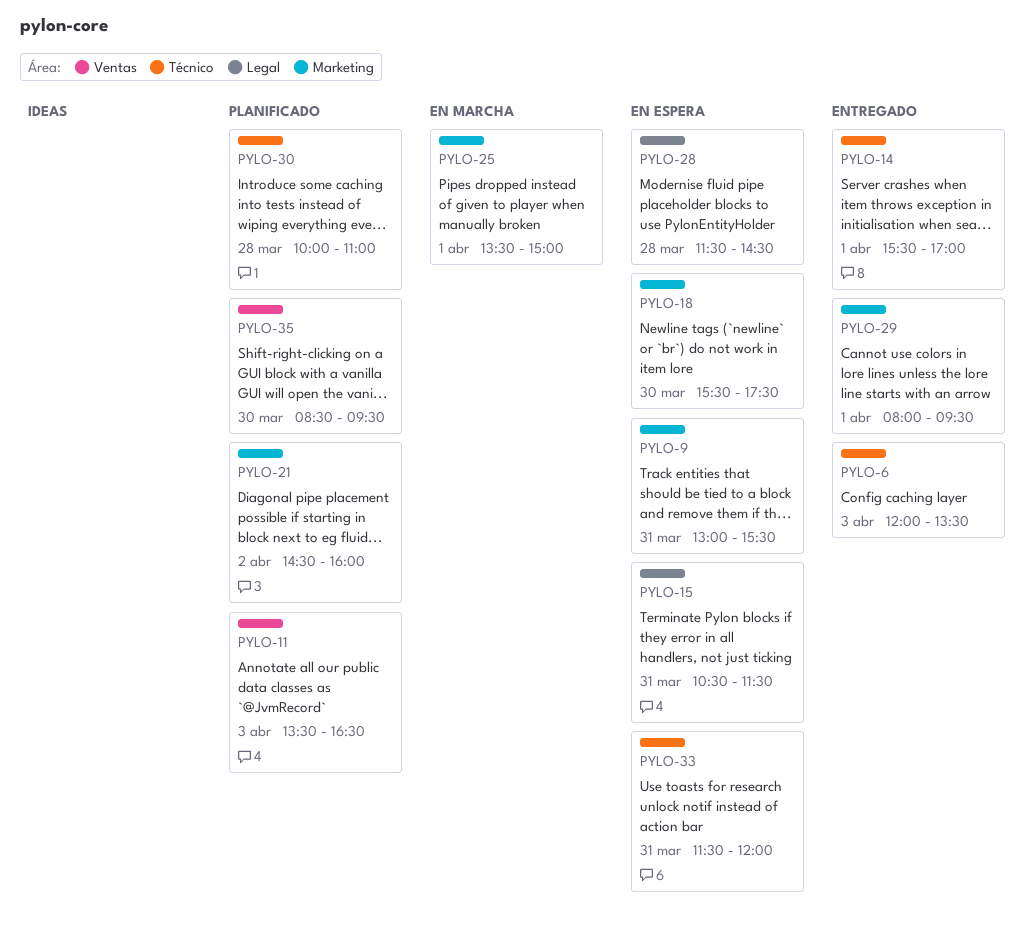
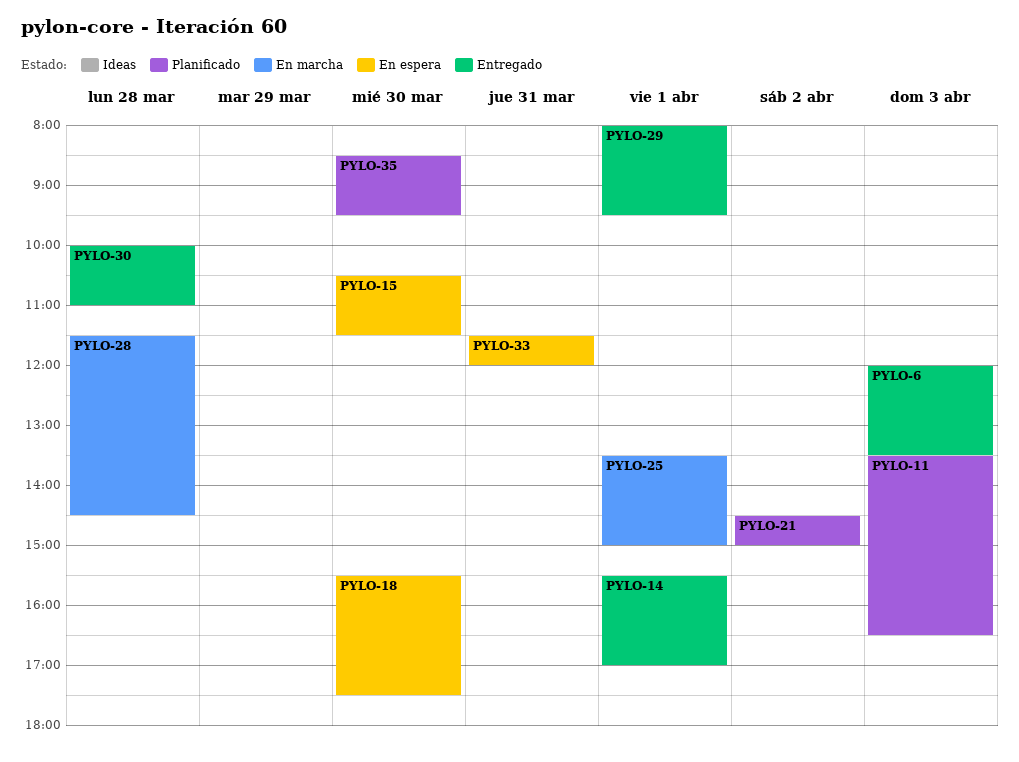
PYLO-9: present -> none
PYLO-15, day: Mar 31 -> Mar 30
PYLO-21, ends: 16:00 -> 15:00
PYLO-28, status: En espera -> En marcha
PYLO-30, status: Planificado -> Entregado

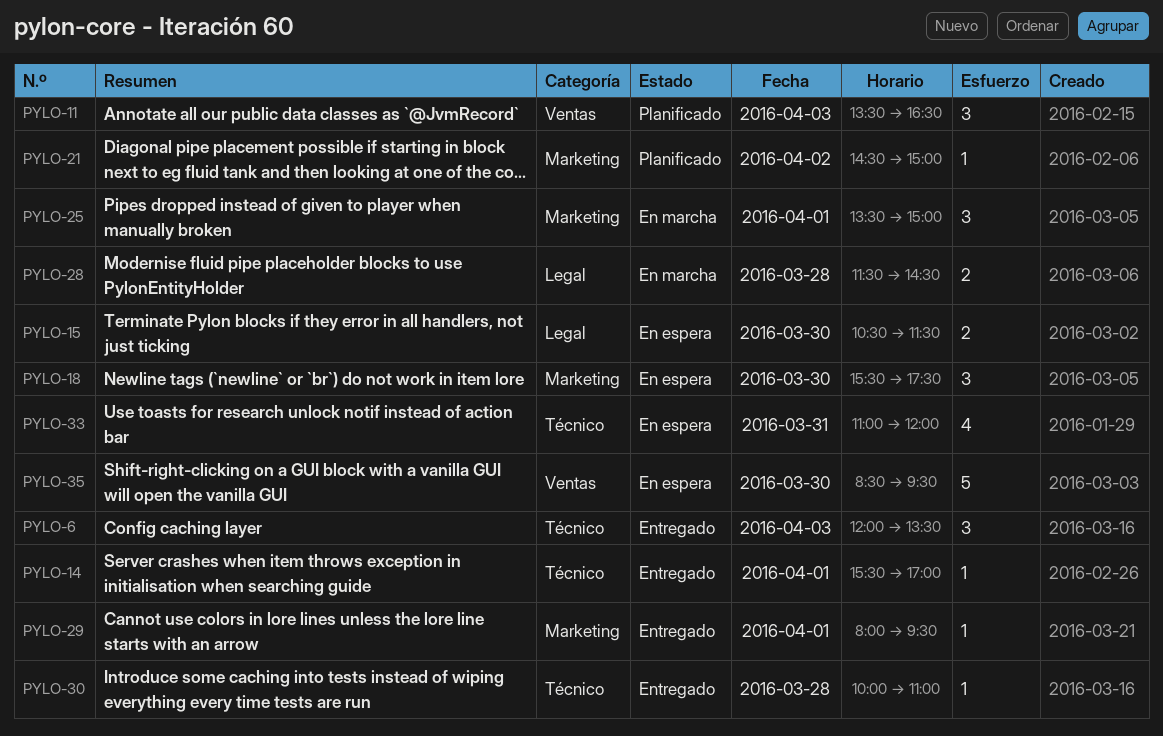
PYLO-33, begins: 11:30 -> 11:00
PYLO-35, status: Planificado -> En espera

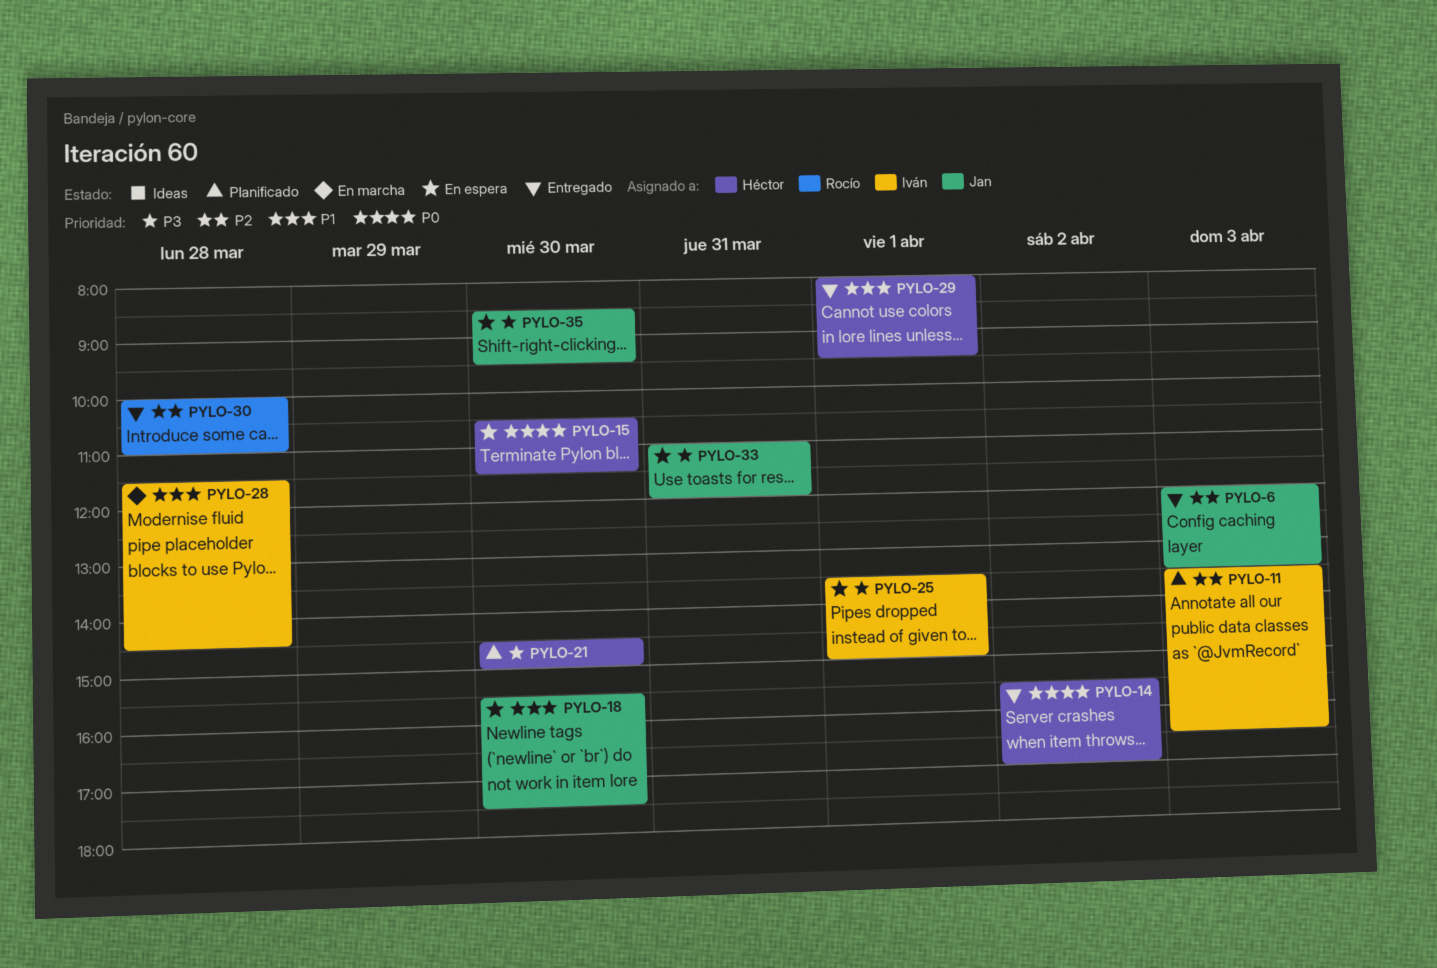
PYLO-14, day: Apr 1 -> Apr 2
PYLO-21, day: Apr 2 -> Mar 30
PYLO-25, status: En marcha -> En espera

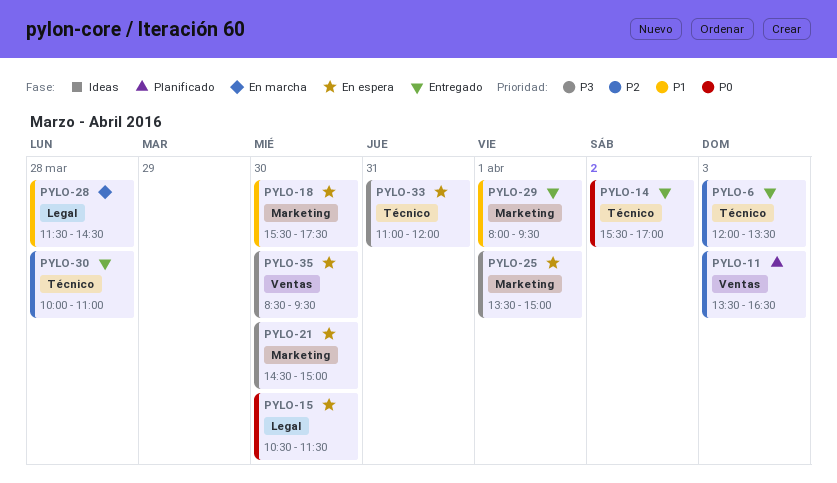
PYLO-21, status: Planificado -> En espera

